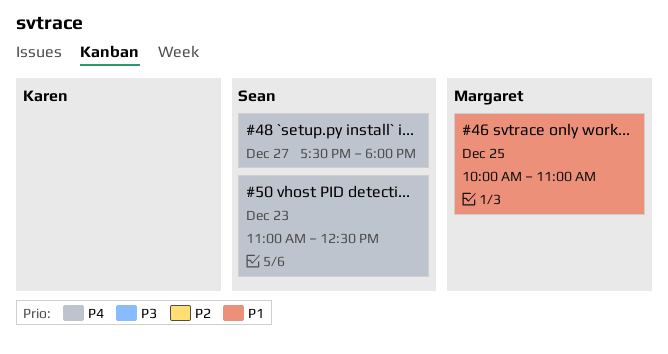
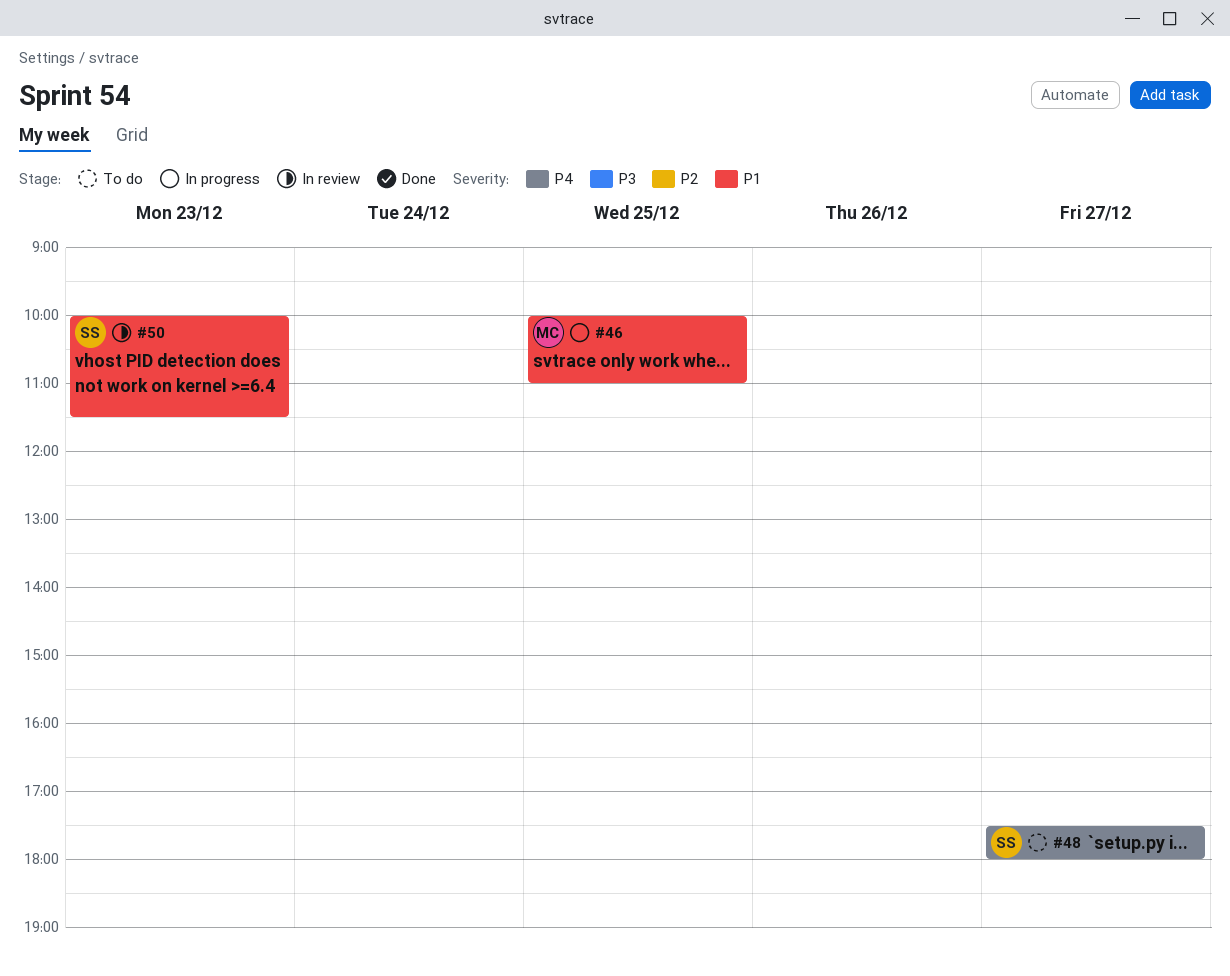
#50, priority: P4 -> P1
#50, begins: 11:00 -> 10:00
#50, ends: 12:30 -> 11:30

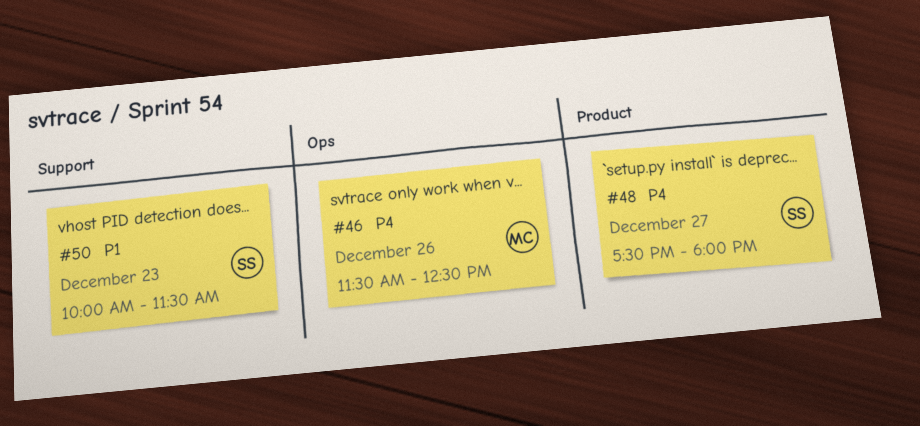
#46, priority: P1 -> P4
#46, day: Dec 25 -> Dec 26
#46, begins: 10:00 -> 11:30
#46, ends: 11:00 -> 12:30

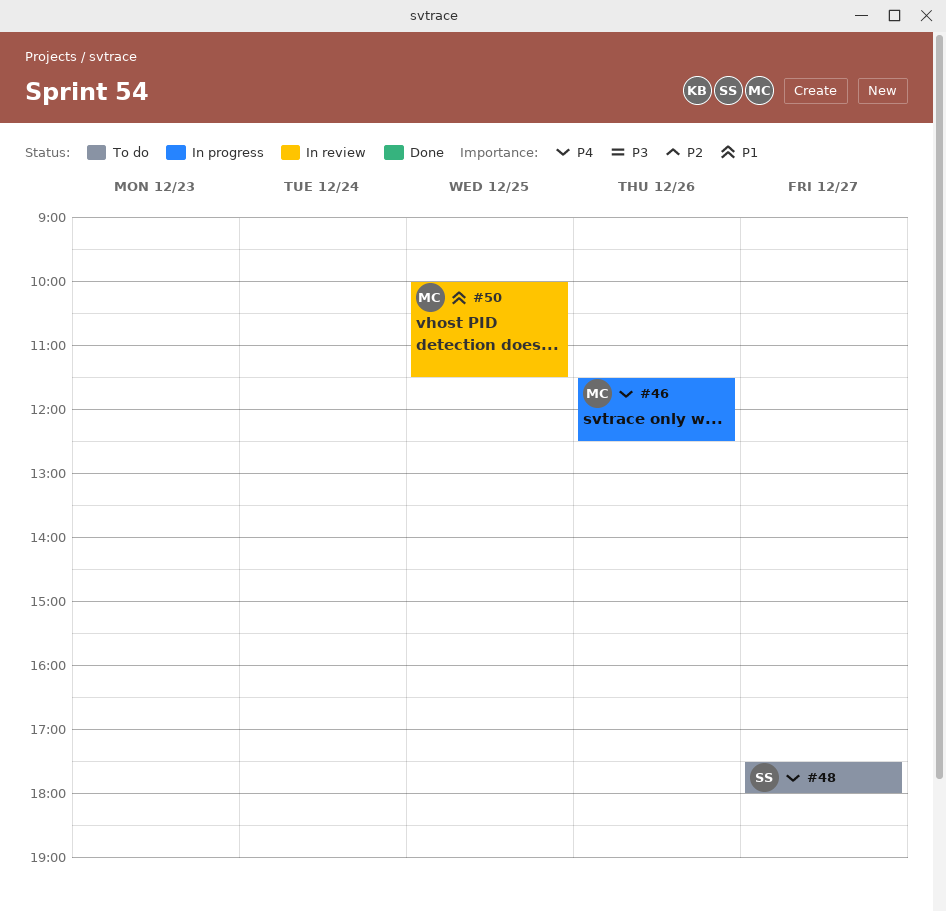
#50, owner: SS -> MC
#50, day: Dec 23 -> Dec 25

